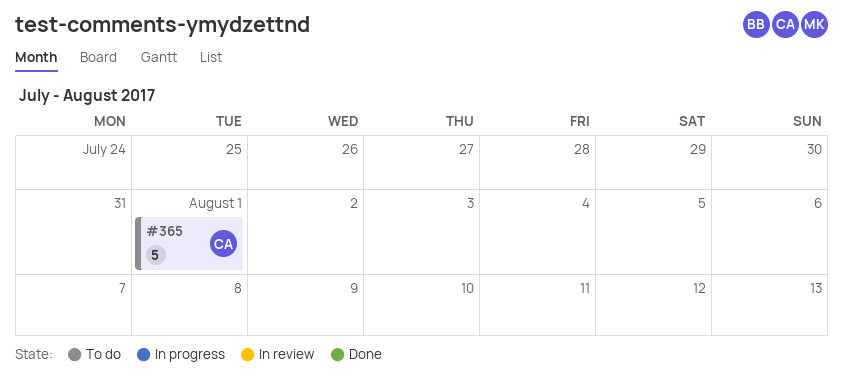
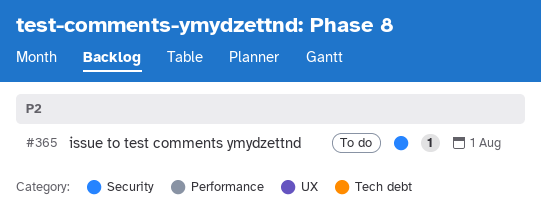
#365, estimate: 5 -> 1

